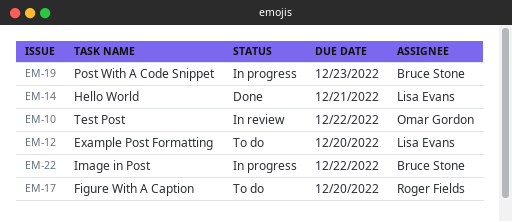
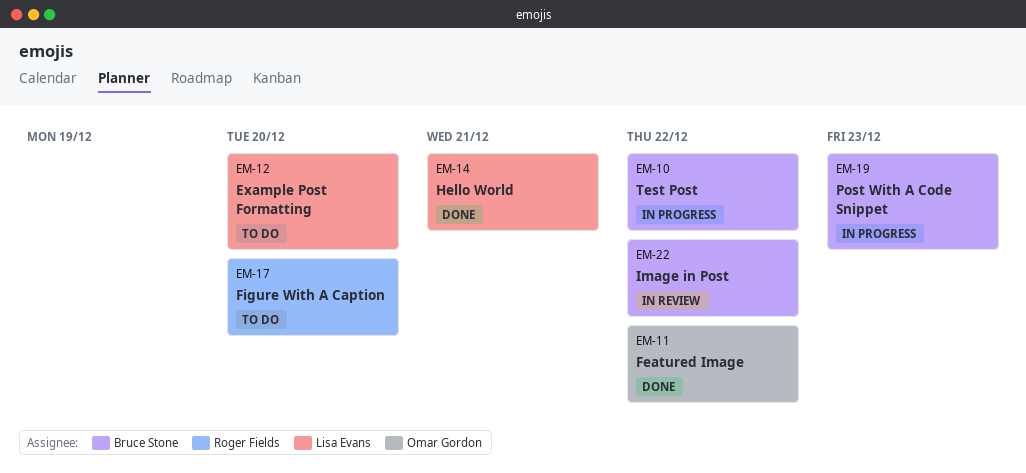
EM-10, status: In review -> In progress
EM-10, owner: Omar Gordon -> Bruce Stone
EM-11: none -> present
EM-22, status: In progress -> In review

